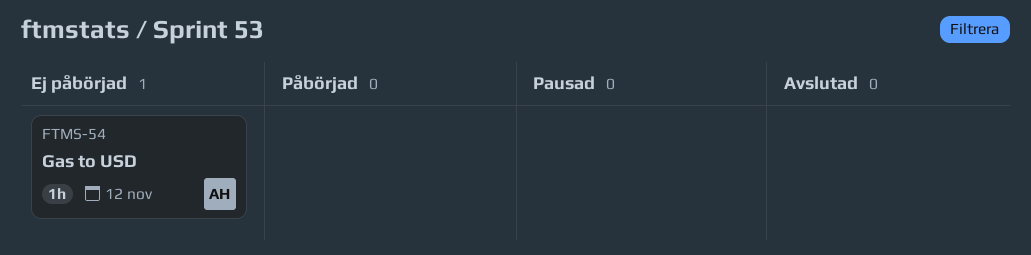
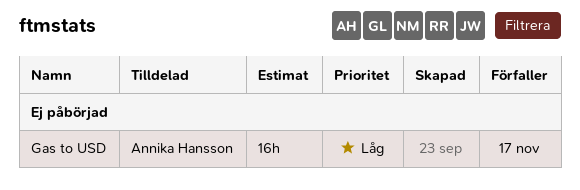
Gas to USD, estimate: 1h -> 16h
Gas to USD, due: Nov 12 -> Nov 17

